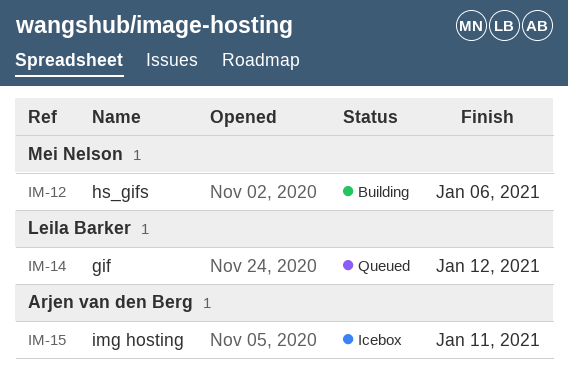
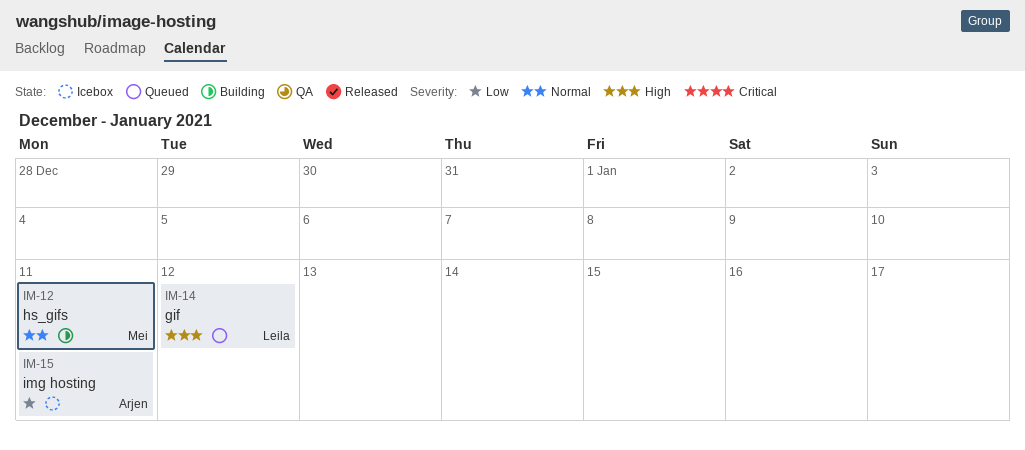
IM-12, due: Jan 6 -> Jan 11

